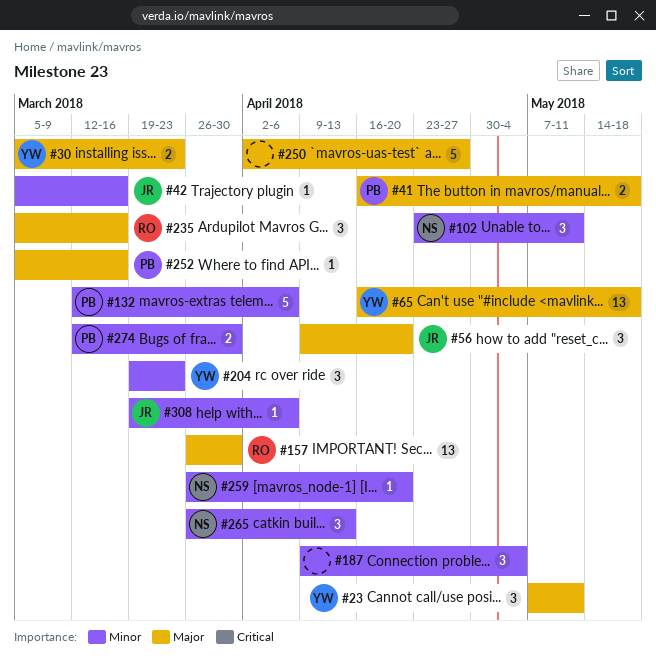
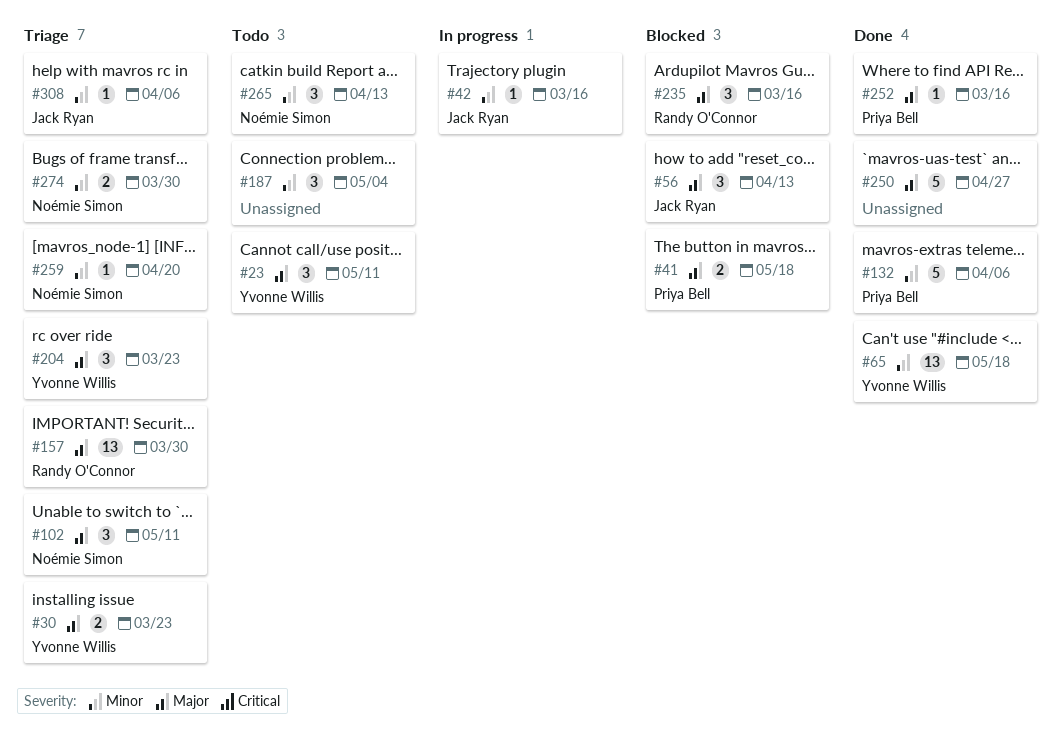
#56, due: Apr 20 -> Apr 13
#65, priority: Major -> Minor
#102, priority: Minor -> Major
#204, priority: Minor -> Major
#274, owner: Priya Bell -> Noémie Simon

